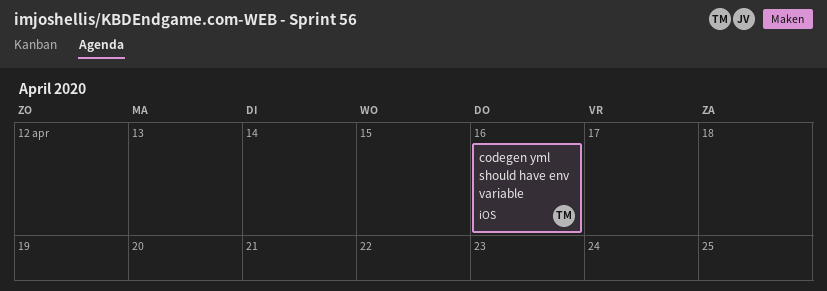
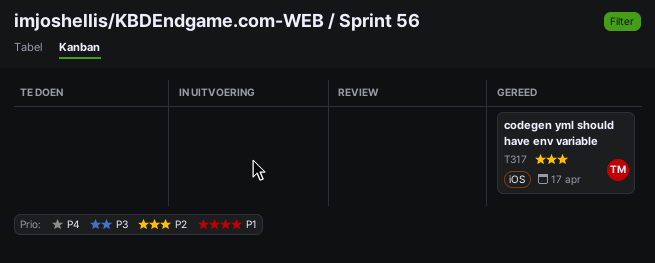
codegen yml should have env variable, due: Apr 16 -> Apr 17

